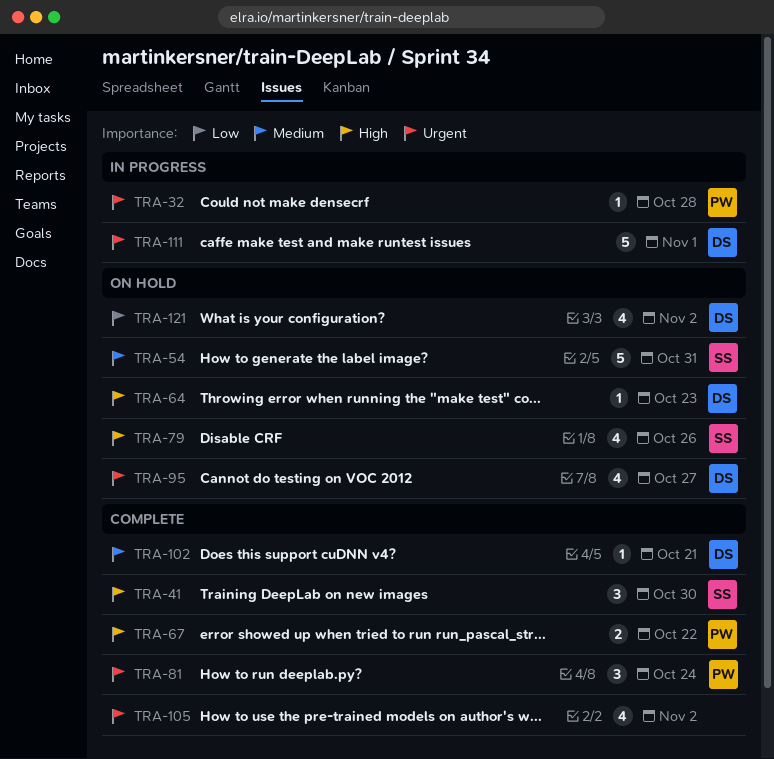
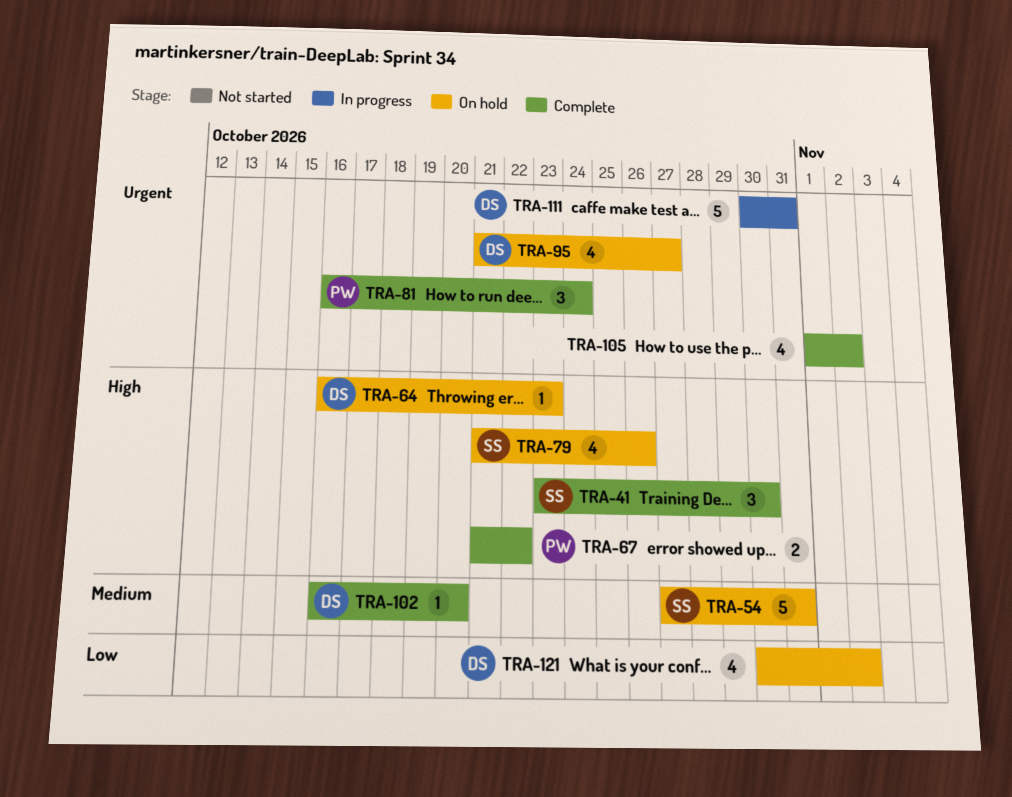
TRA-32: present -> none
TRA-102, due: Oct 21 -> Oct 20
TRA-111, due: Nov 1 -> Oct 31

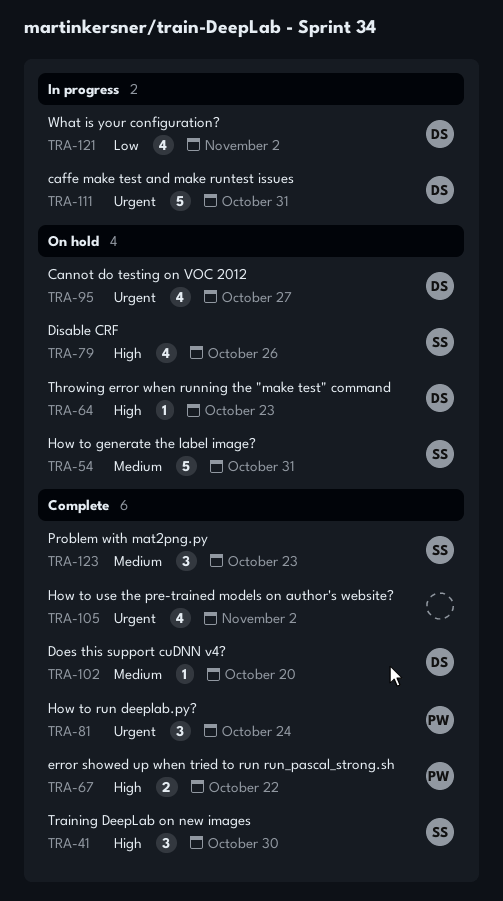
TRA-121, status: On hold -> In progress
TRA-123: none -> present

